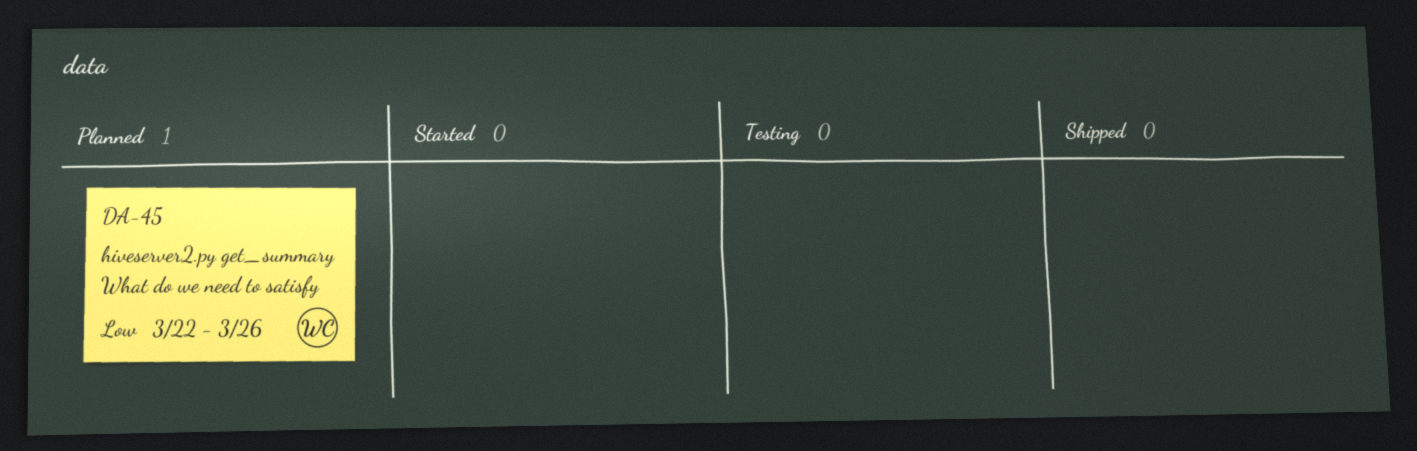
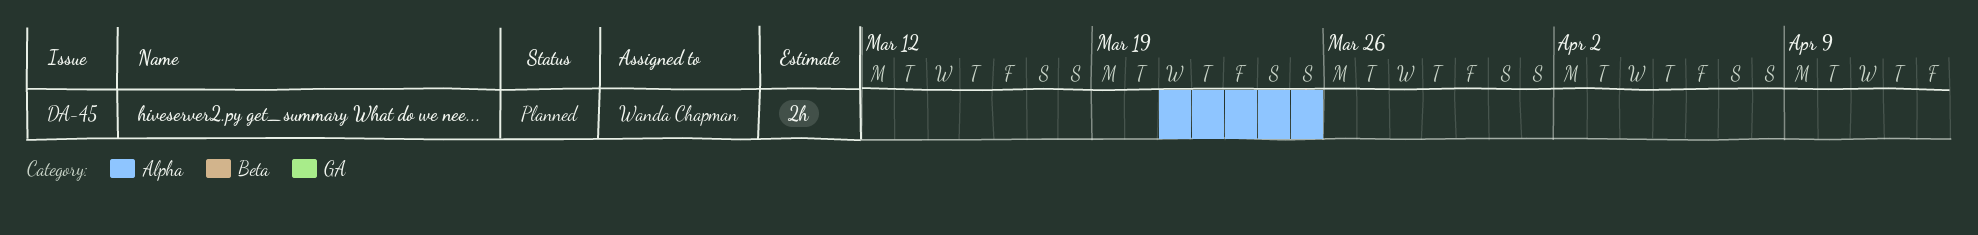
DA-45, start: Mar 22 -> Mar 21
DA-45, due: Mar 26 -> Mar 25

